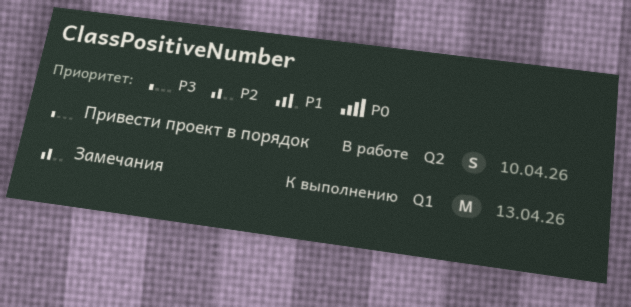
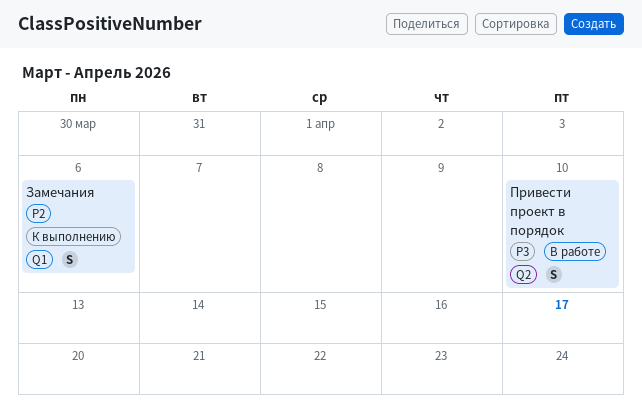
Замечания, estimate: M -> S
Замечания, due: Apr 13 -> Apr 6

